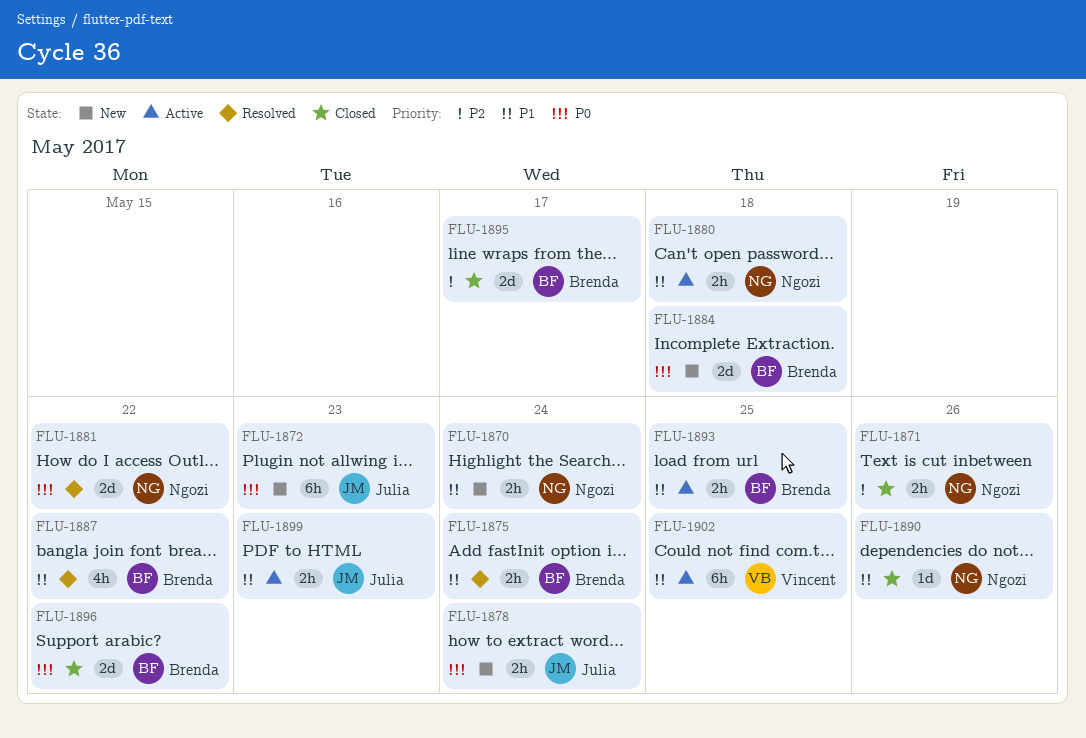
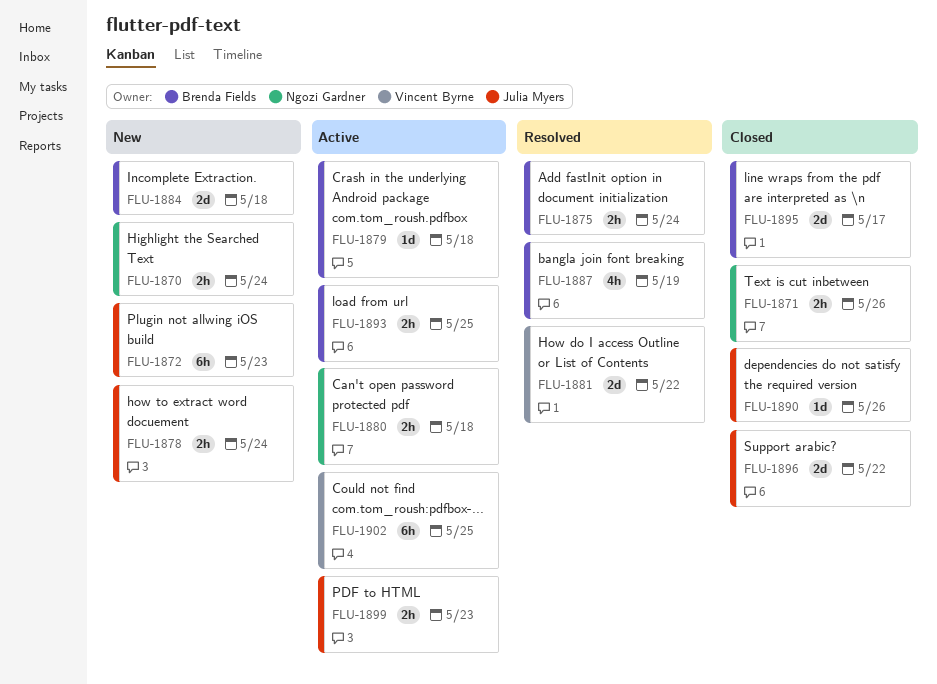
FLU-1879: none -> present
FLU-1881, owner: Ngozi Gardner -> Vincent Byrne
FLU-1887, due: May 22 -> May 19
FLU-1890, owner: Ngozi Gardner -> Julia Myers
FLU-1896, owner: Brenda Fields -> Julia Myers

